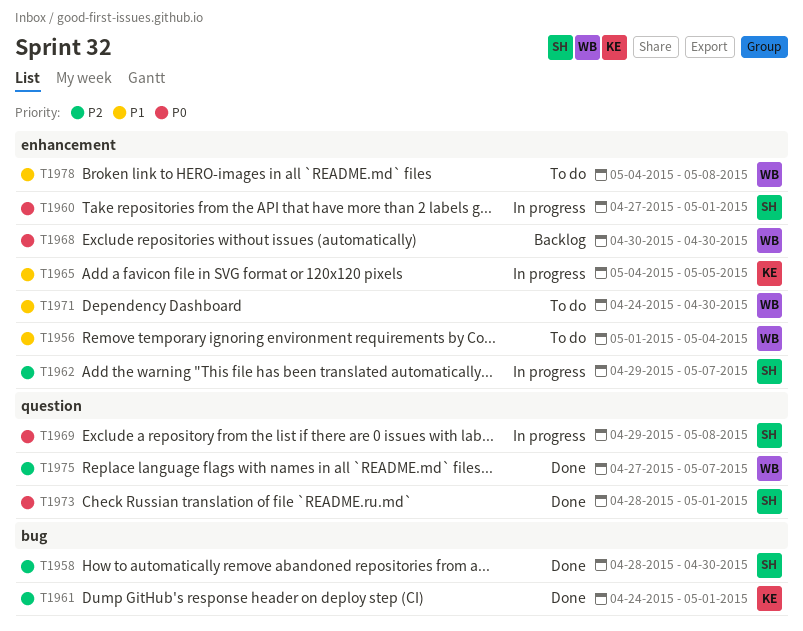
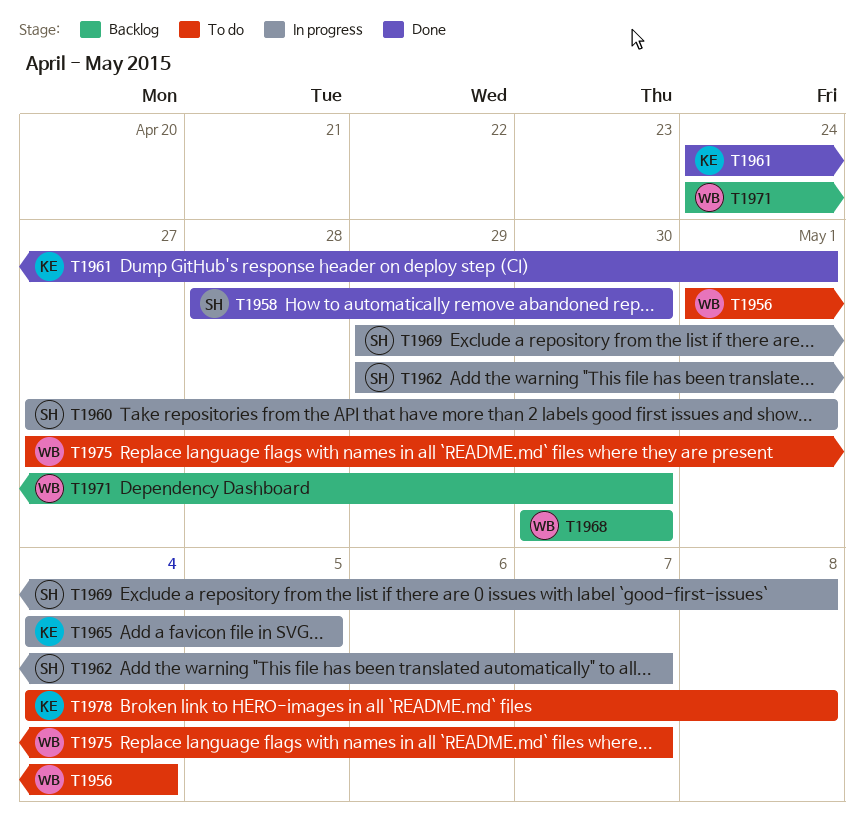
T1971, status: To do -> Backlog
T1973: present -> none
T1975, status: Done -> To do
T1978, owner: WB -> KE

